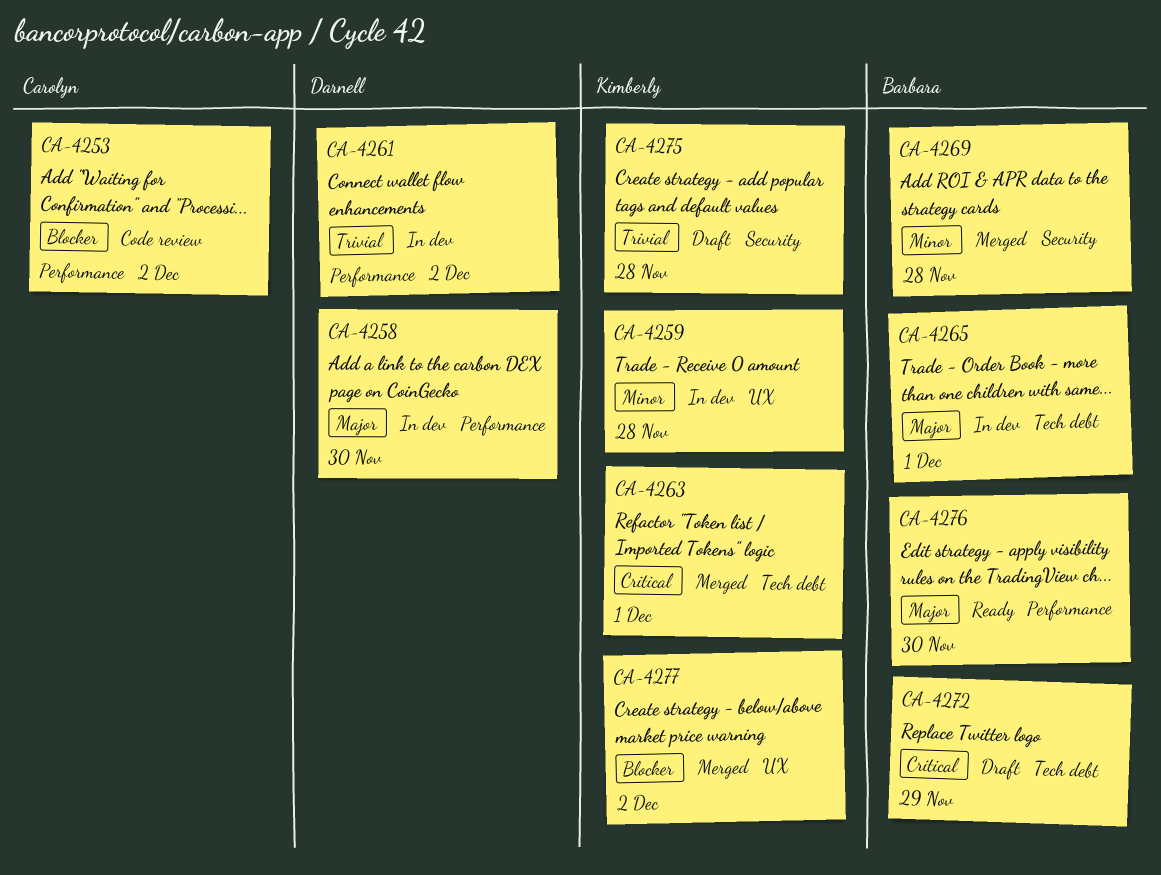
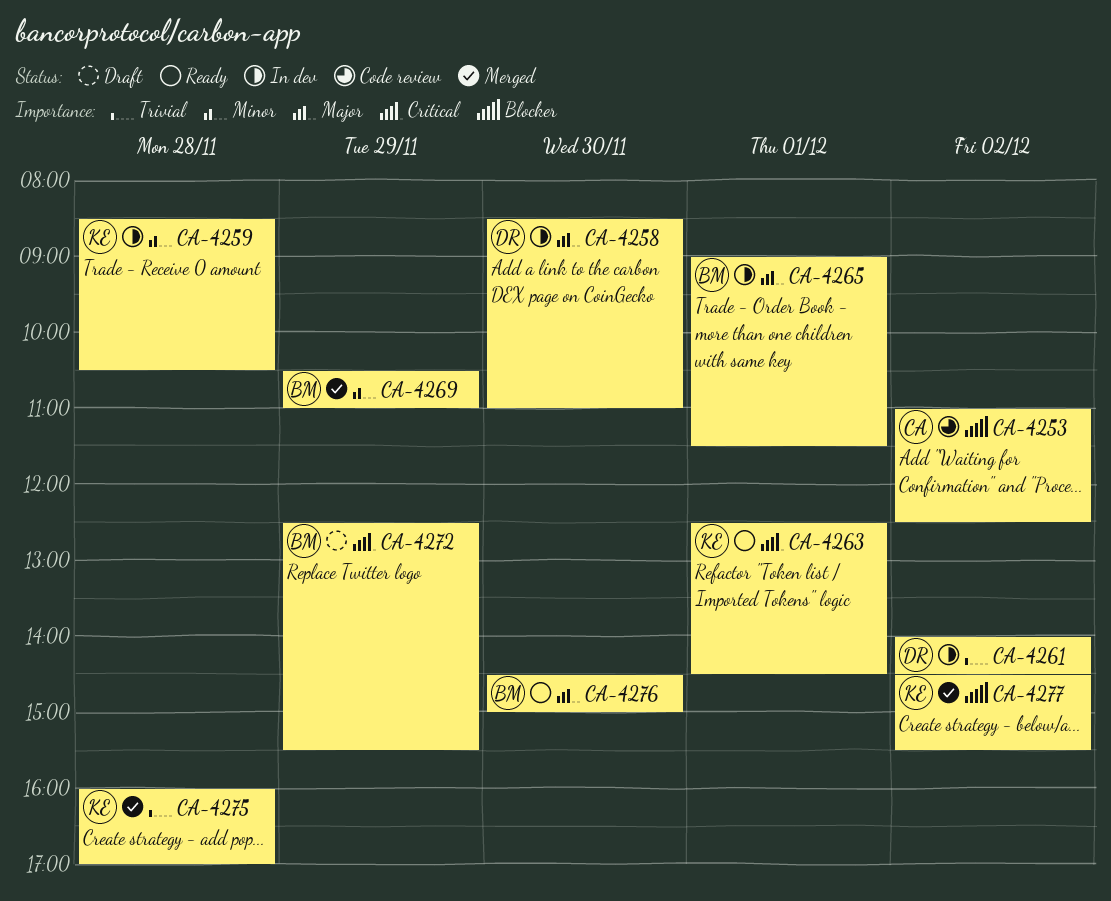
CA-4263, status: Merged -> Ready
CA-4269, day: Nov 28 -> Nov 29
CA-4275, status: Draft -> Merged

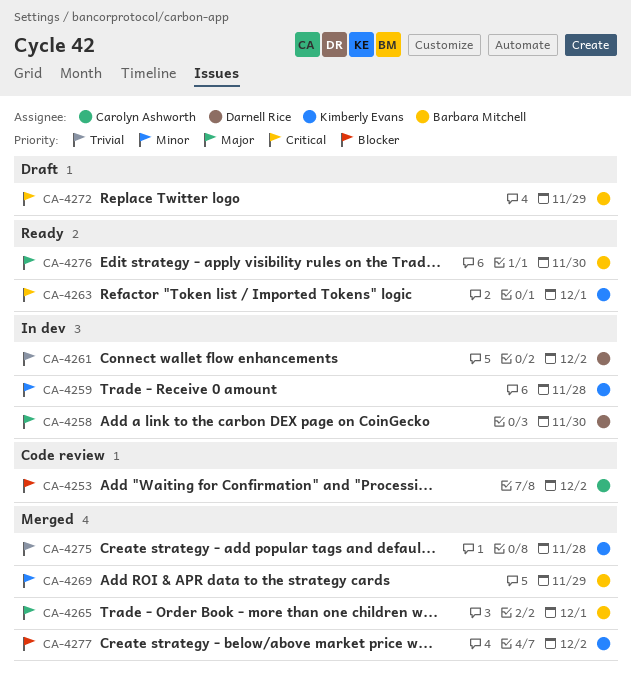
CA-4265, status: In dev -> Merged

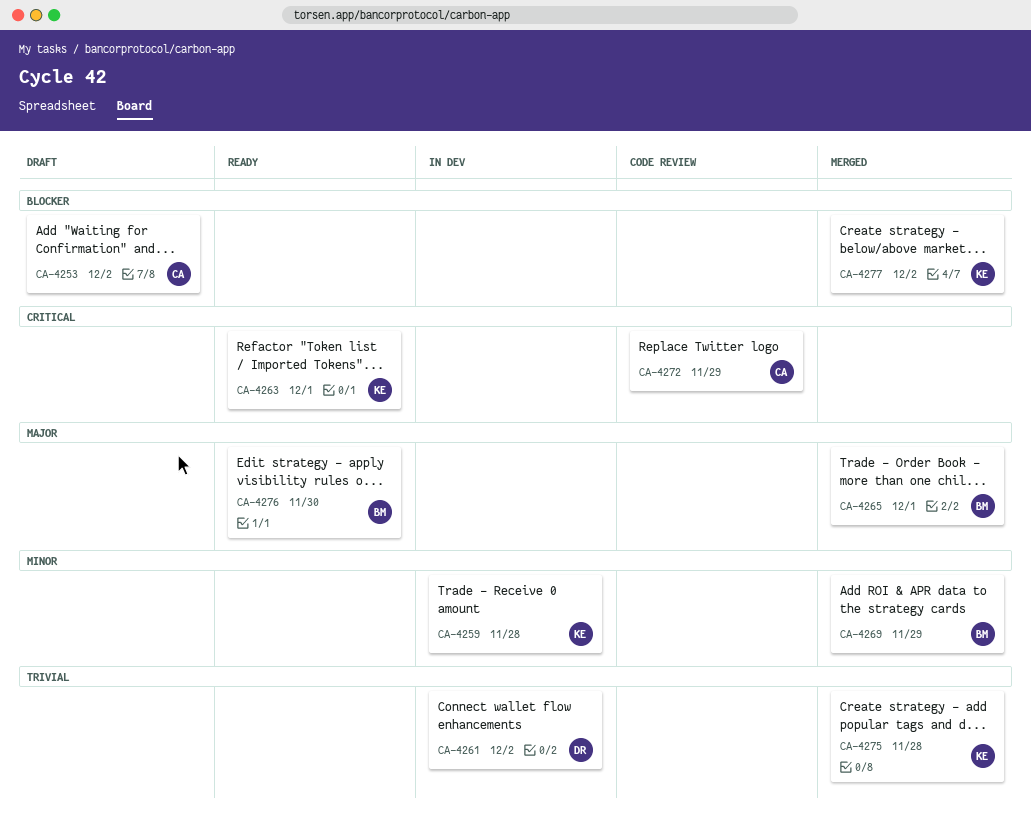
CA-4253, status: Code review -> Draft
CA-4258: present -> none
CA-4272, status: Draft -> Code review
CA-4272, owner: Barbara Mitchell -> Carolyn Ashworth

